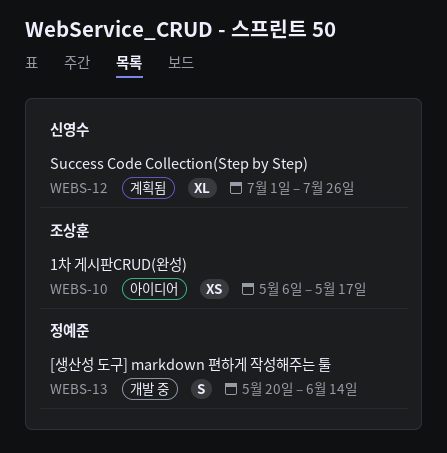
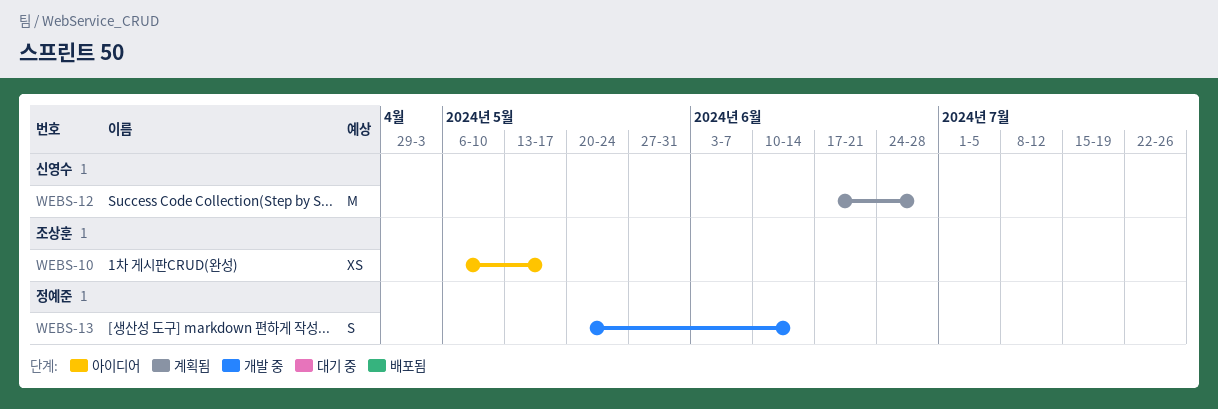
WEBS-12, estimate: XL -> M
WEBS-12, start: Jul 1 -> Jun 17
WEBS-12, due: Jul 26 -> Jun 28

